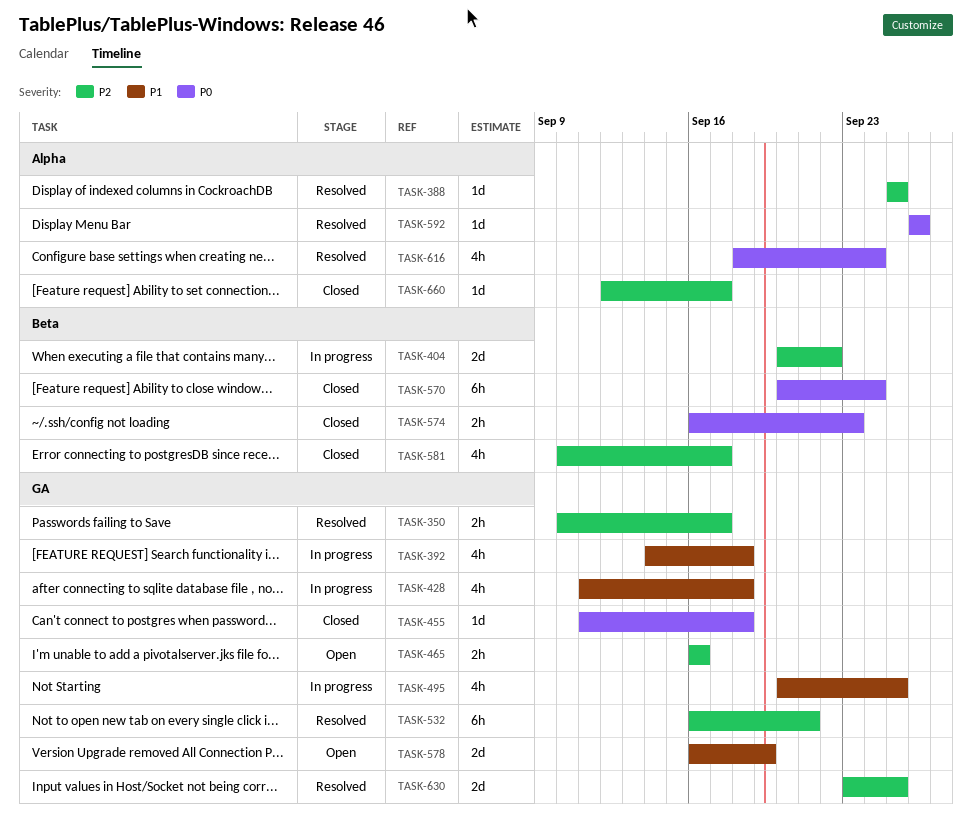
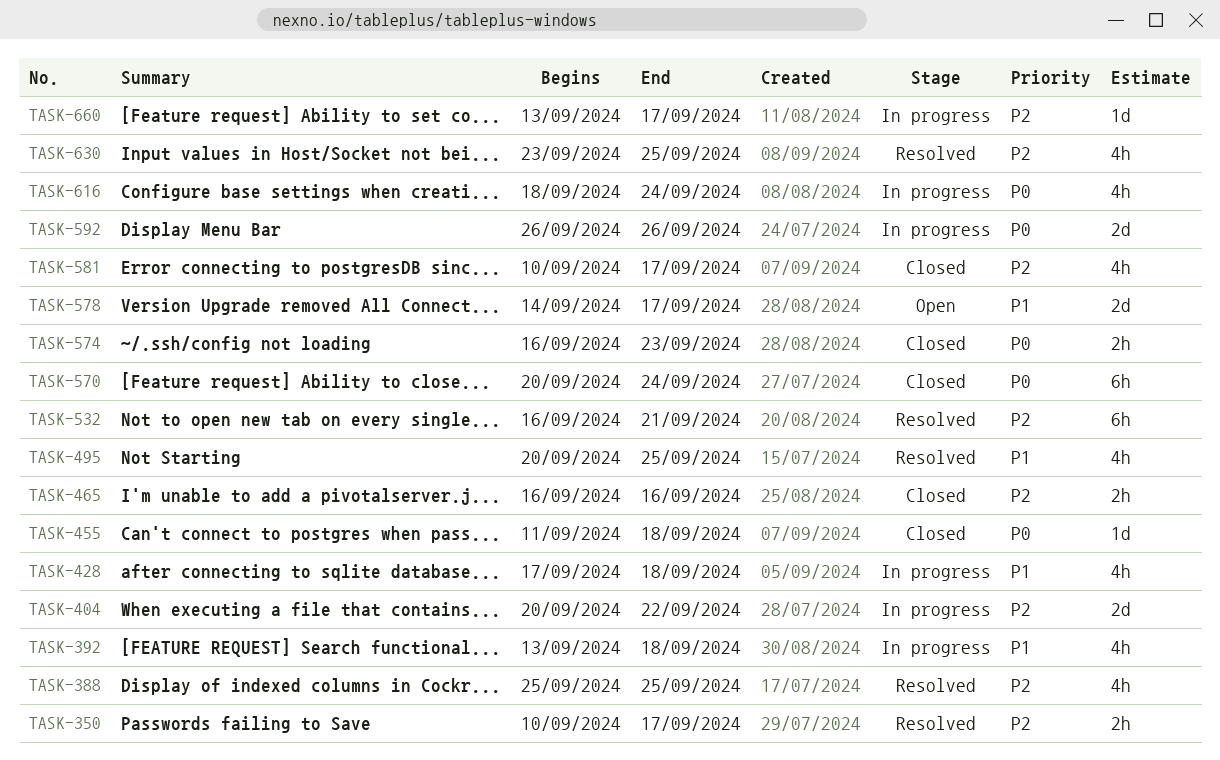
TASK-388, estimate: 1d -> 4h
TASK-392, start: Sep 14 -> Sep 13
TASK-428, start: Sep 11 -> Sep 17
TASK-465, status: Open -> Closed
TASK-495, status: In progress -> Resolved
TASK-578, start: Sep 16 -> Sep 14
TASK-578, due: Sep 19 -> Sep 17
TASK-592, status: Resolved -> In progress
TASK-592, estimate: 1d -> 2d
TASK-616, status: Resolved -> In progress
TASK-630, estimate: 2d -> 4h
TASK-660, status: Closed -> In progress
TASK-660, start: Sep 12 -> Sep 13

